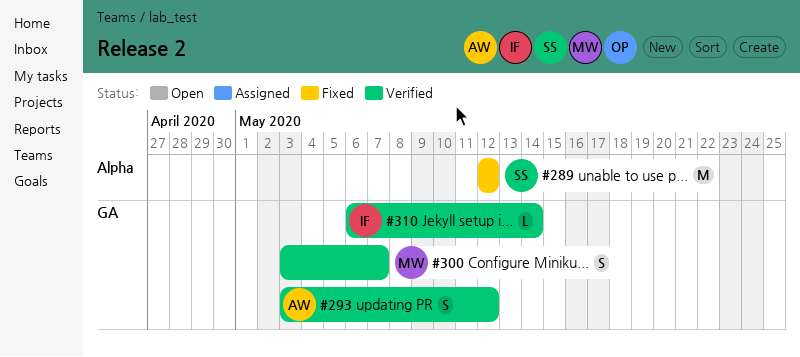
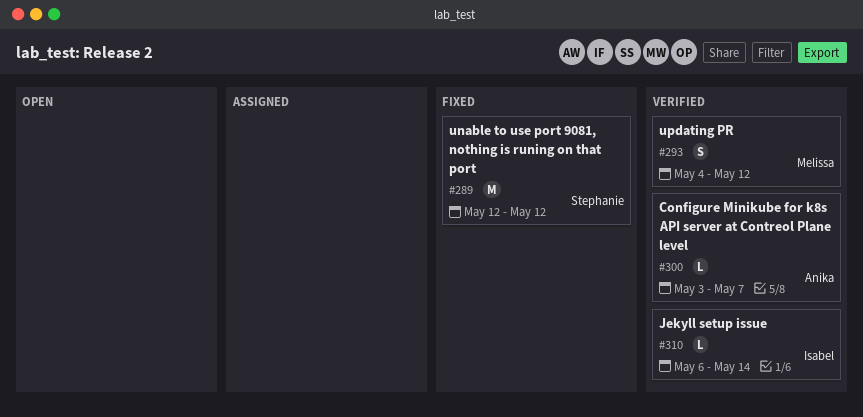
#293, owner: Anika -> Melissa
#293, start: May 3 -> May 4
#300, owner: Melissa -> Anika
#300, estimate: S -> L

